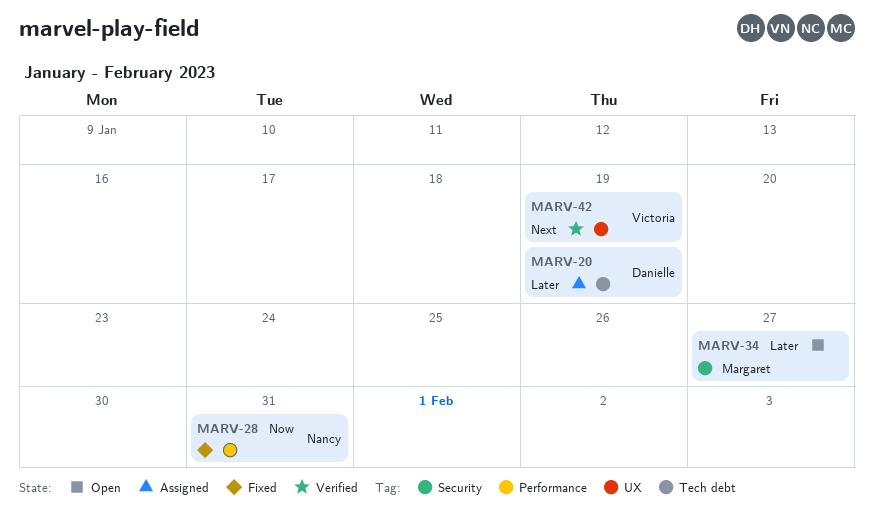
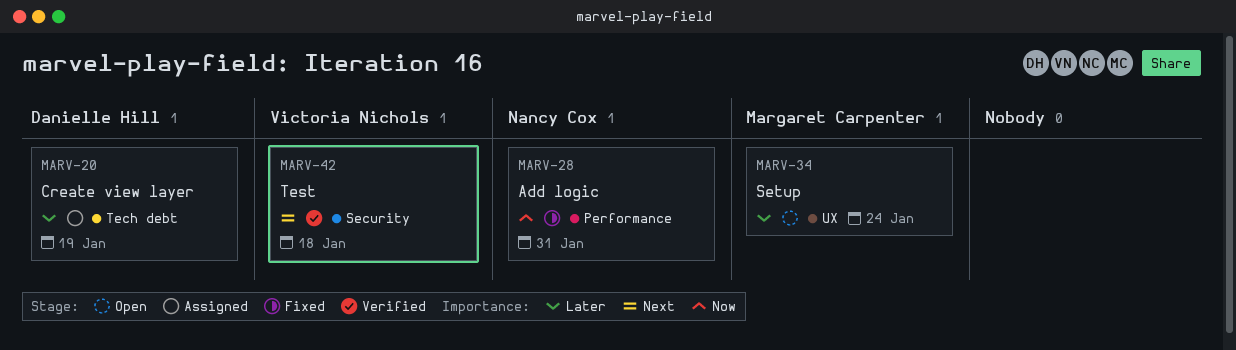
MARV-34, label: Security -> UX
MARV-34, due: Jan 27 -> Jan 24
MARV-42, label: UX -> Security
MARV-42, due: Jan 19 -> Jan 18

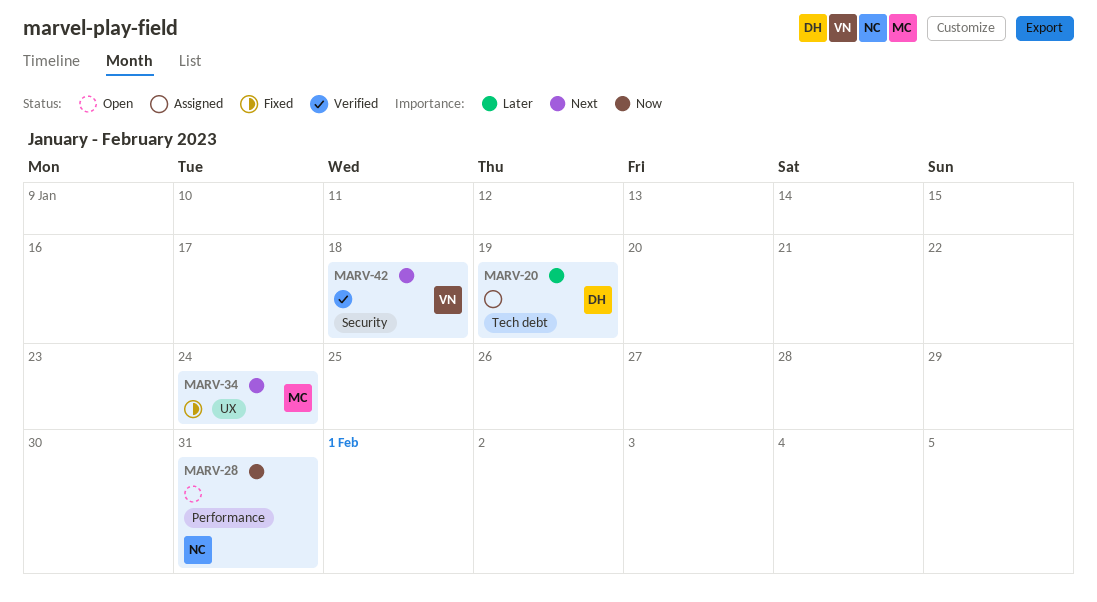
MARV-28, status: Fixed -> Open
MARV-34, status: Open -> Fixed
MARV-34, priority: Later -> Next

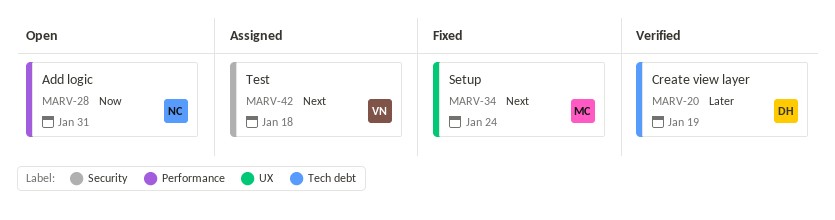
MARV-20, status: Assigned -> Verified
MARV-42, status: Verified -> Assigned

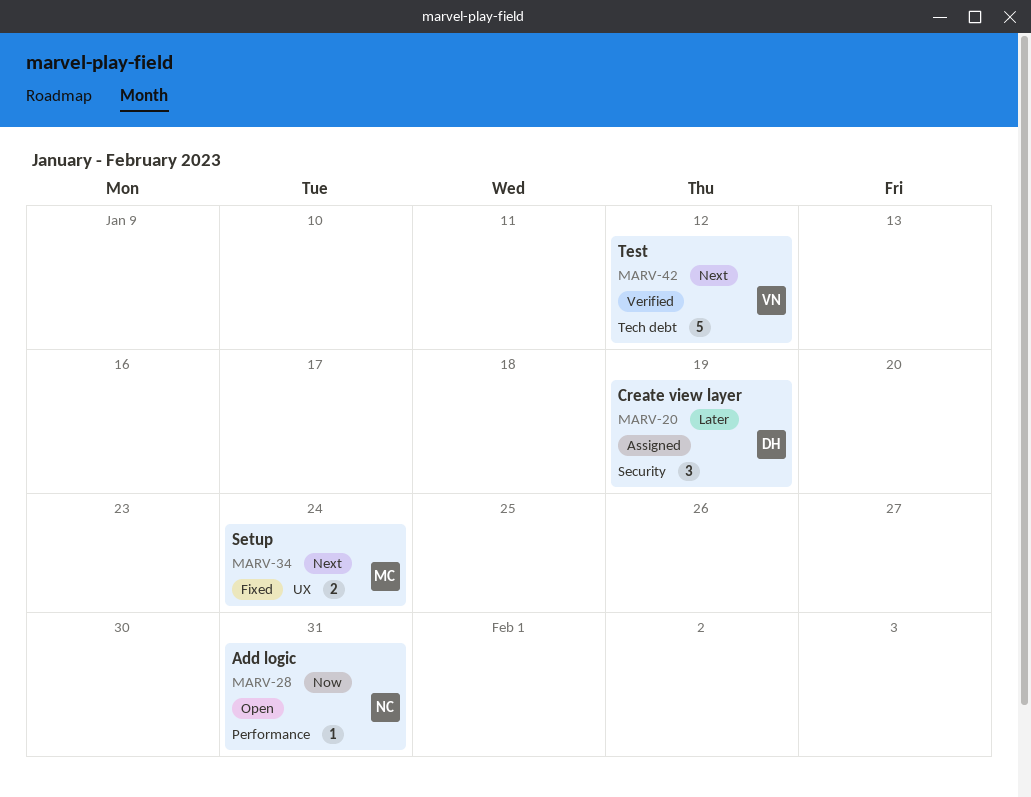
MARV-20, status: Verified -> Assigned
MARV-20, label: Tech debt -> Security
MARV-42, status: Assigned -> Verified
MARV-42, label: Security -> Tech debt
MARV-42, due: Jan 18 -> Jan 12

